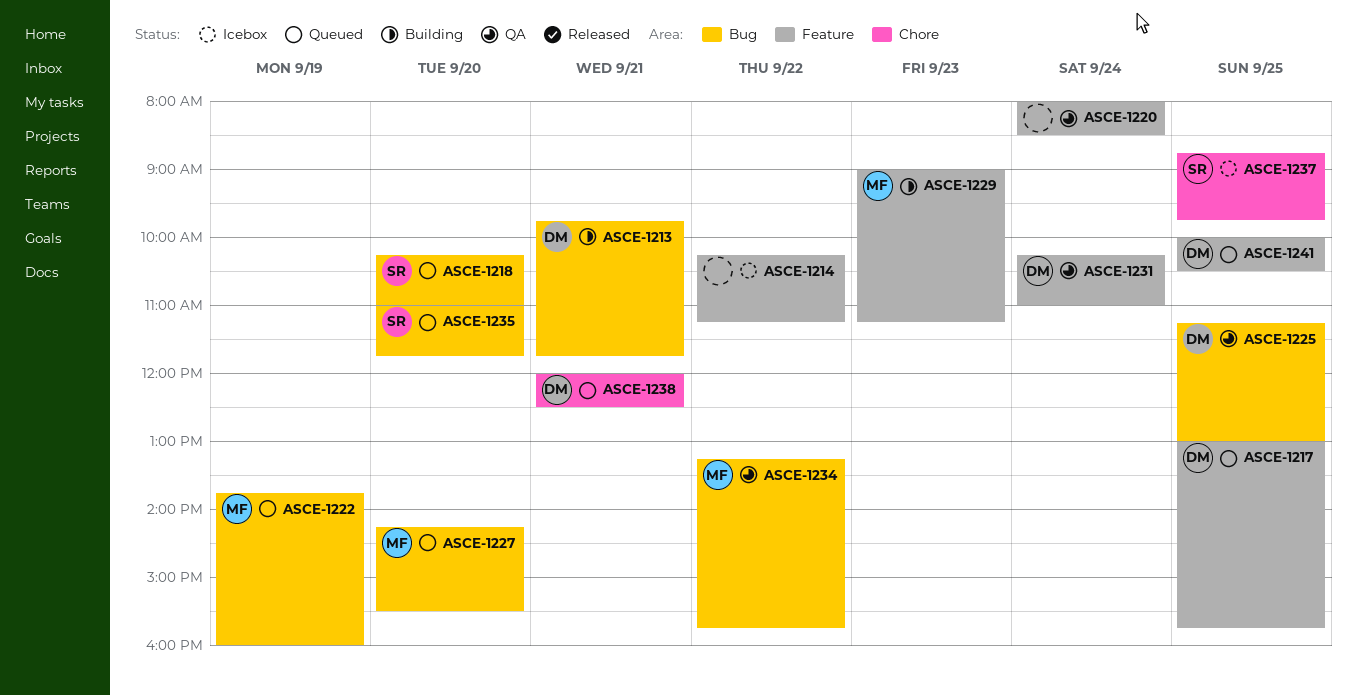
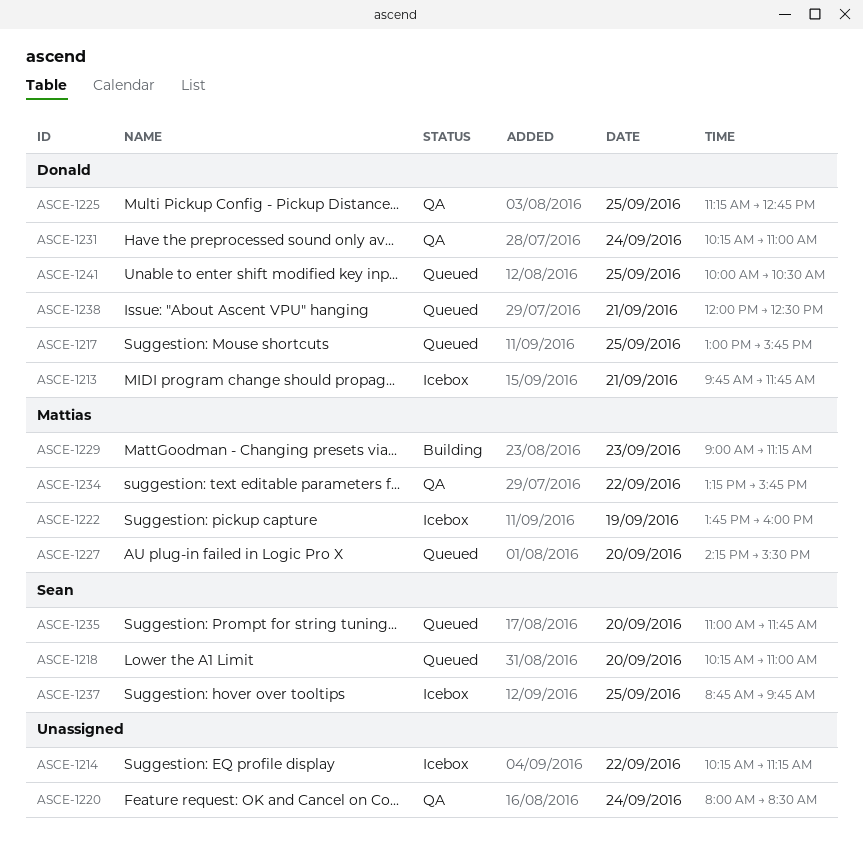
ASCE-1213, status: Building -> Icebox
ASCE-1222, status: Queued -> Icebox
ASCE-1225, ends: 13:00 -> 12:45

